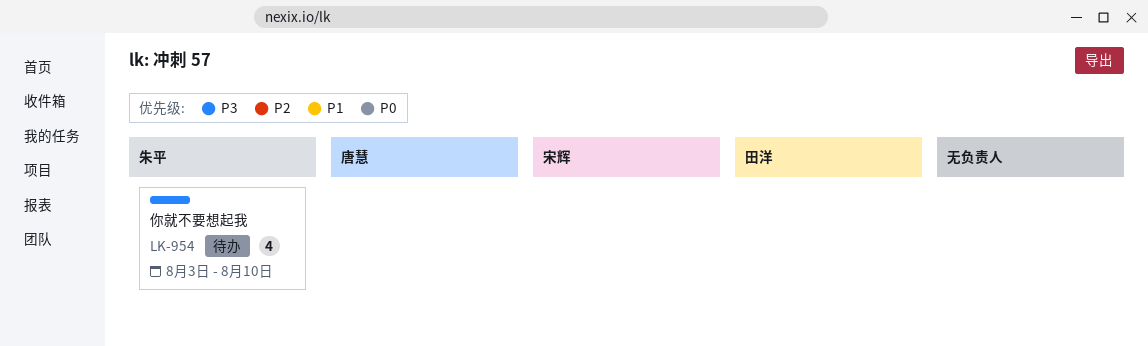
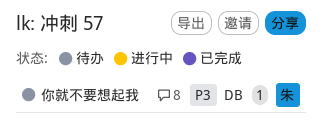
你就不要想起我, estimate: 4 -> 1

